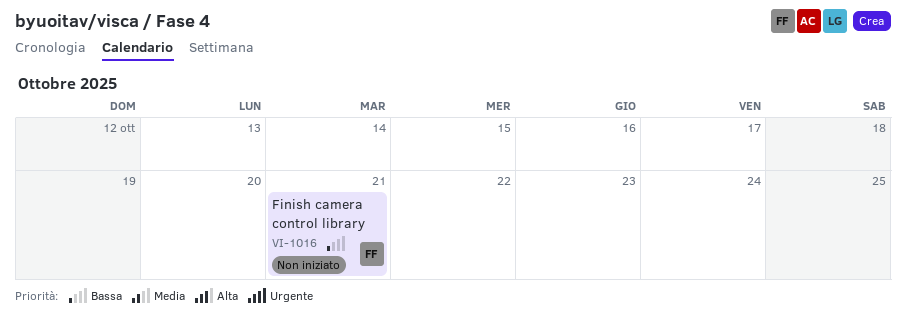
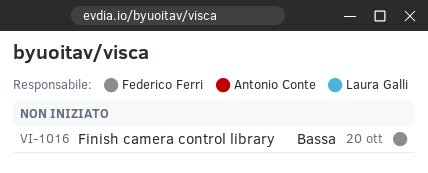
VI-1016, due: Oct 21 -> Oct 20

